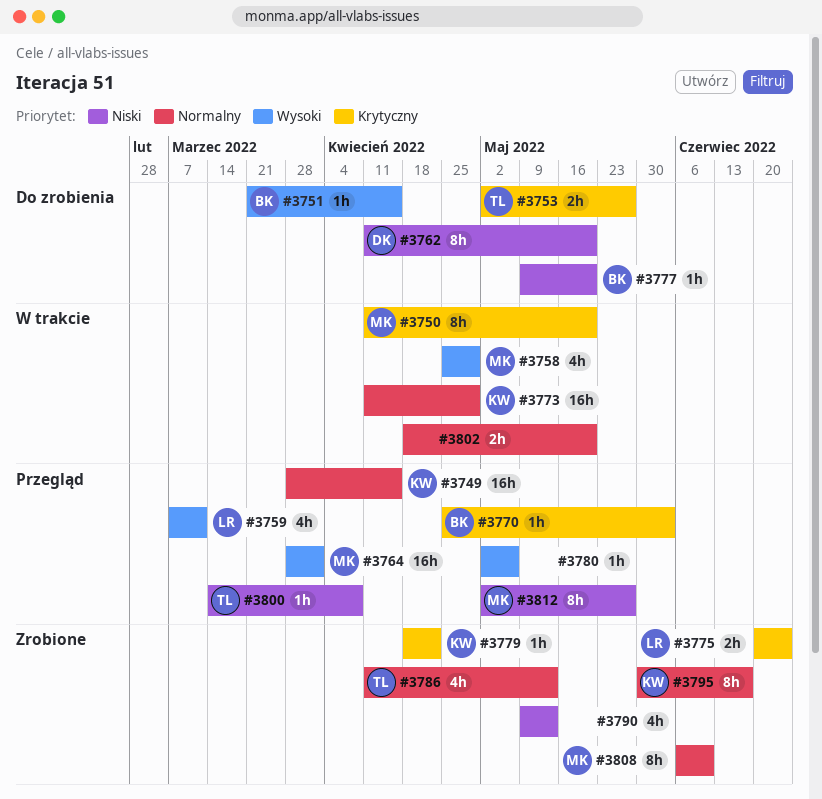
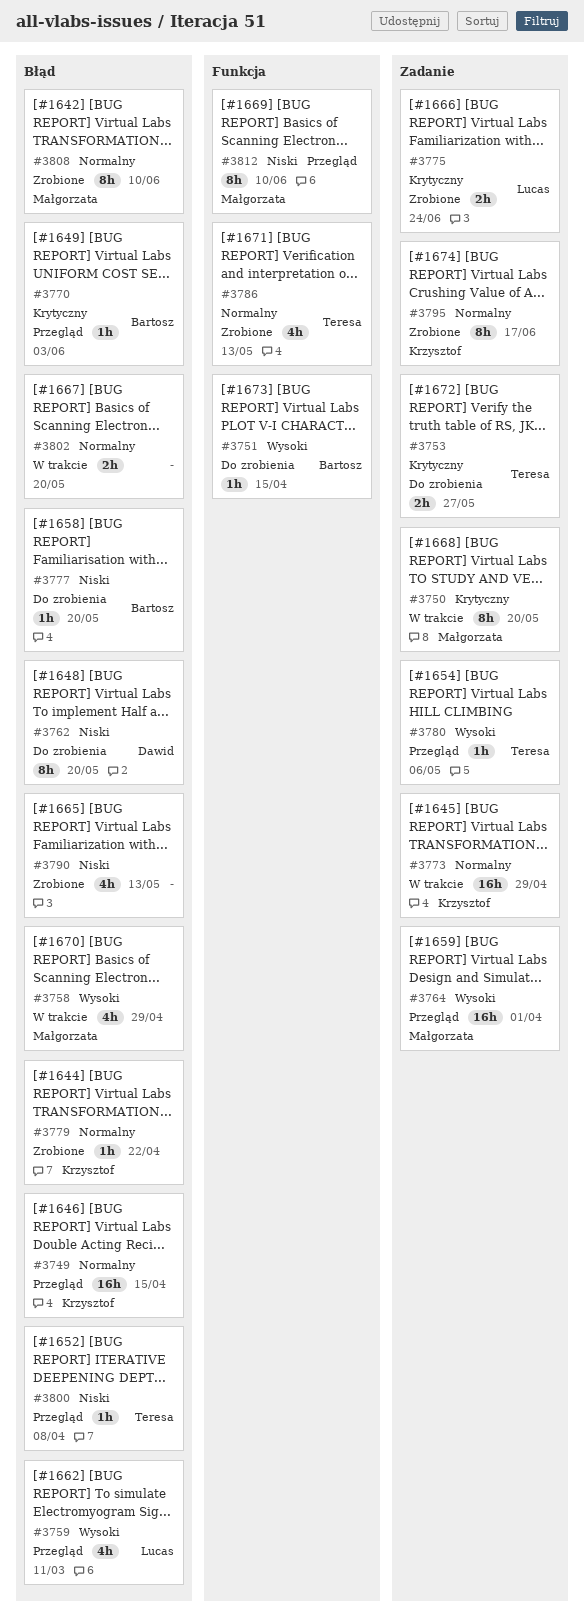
#3779, priority: Krytyczny -> Normalny
#3780, owner: none -> Teresa
#3812, due: May 27 -> Jun 10

